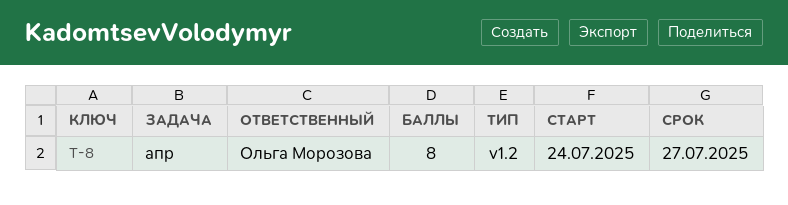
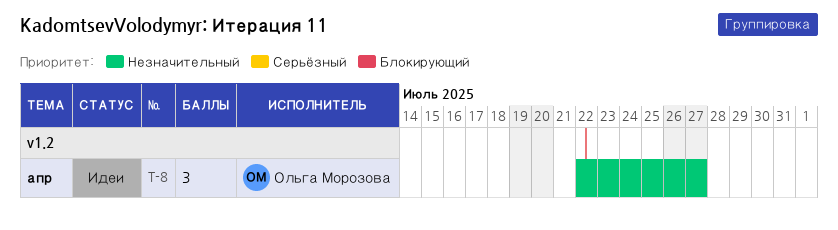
T-8, estimate: 8 -> 3
T-8, start: Jul 24 -> Jul 22

